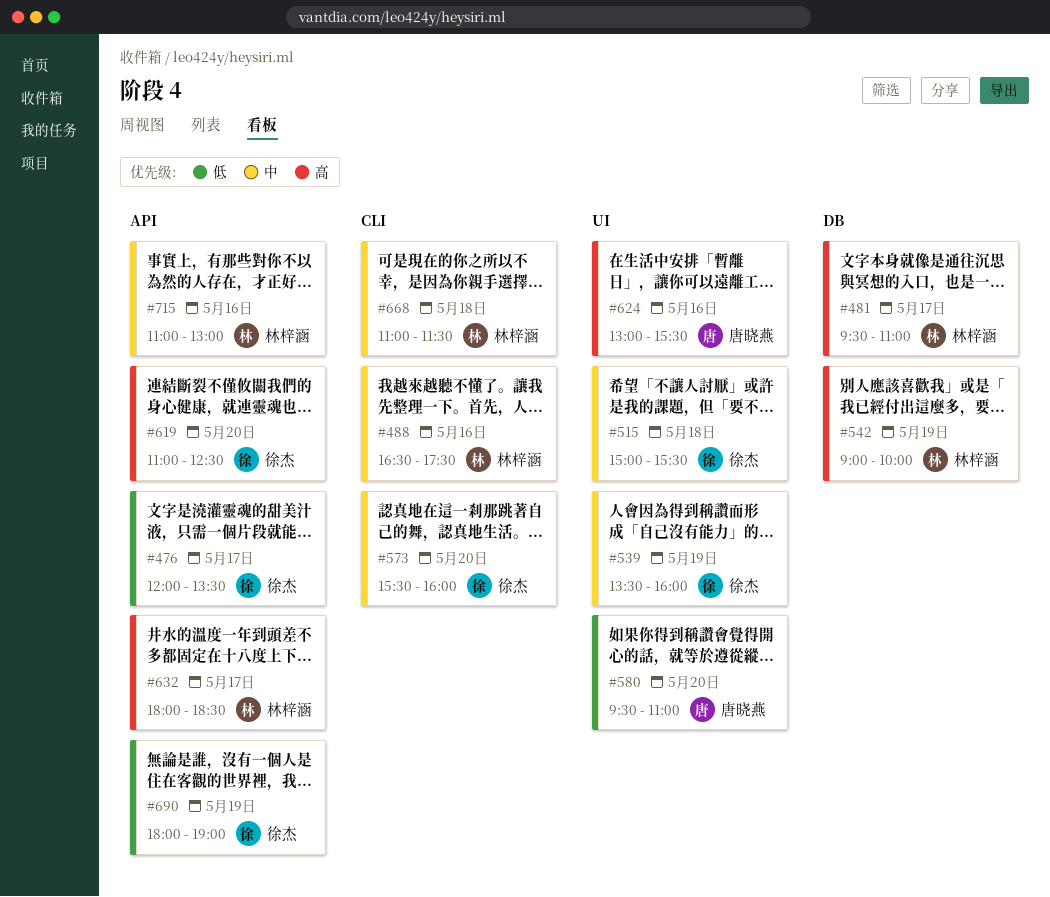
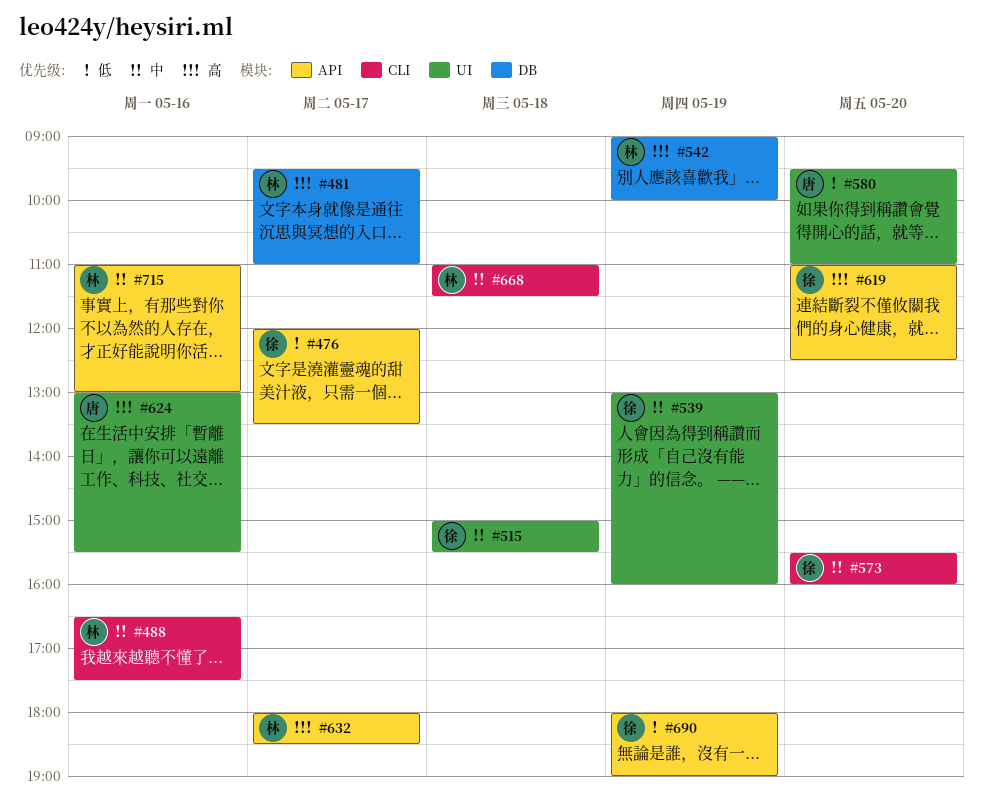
#539, begins: 13:30 -> 13:00

